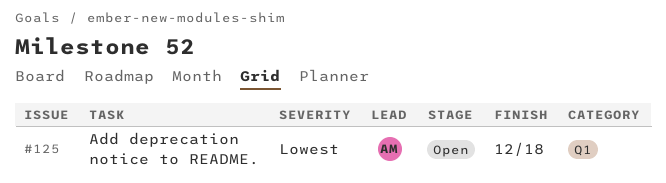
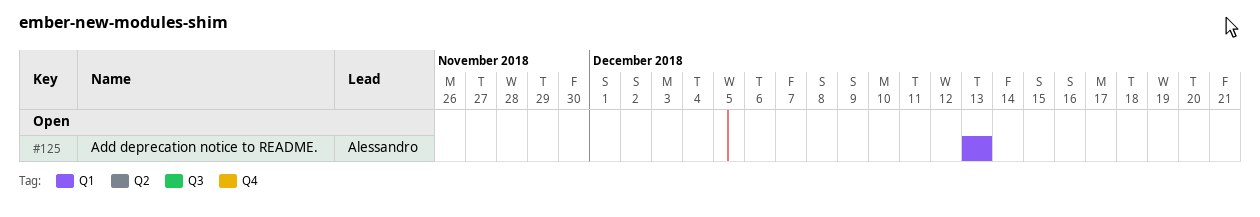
#125, due: Dec 18 -> Dec 13

